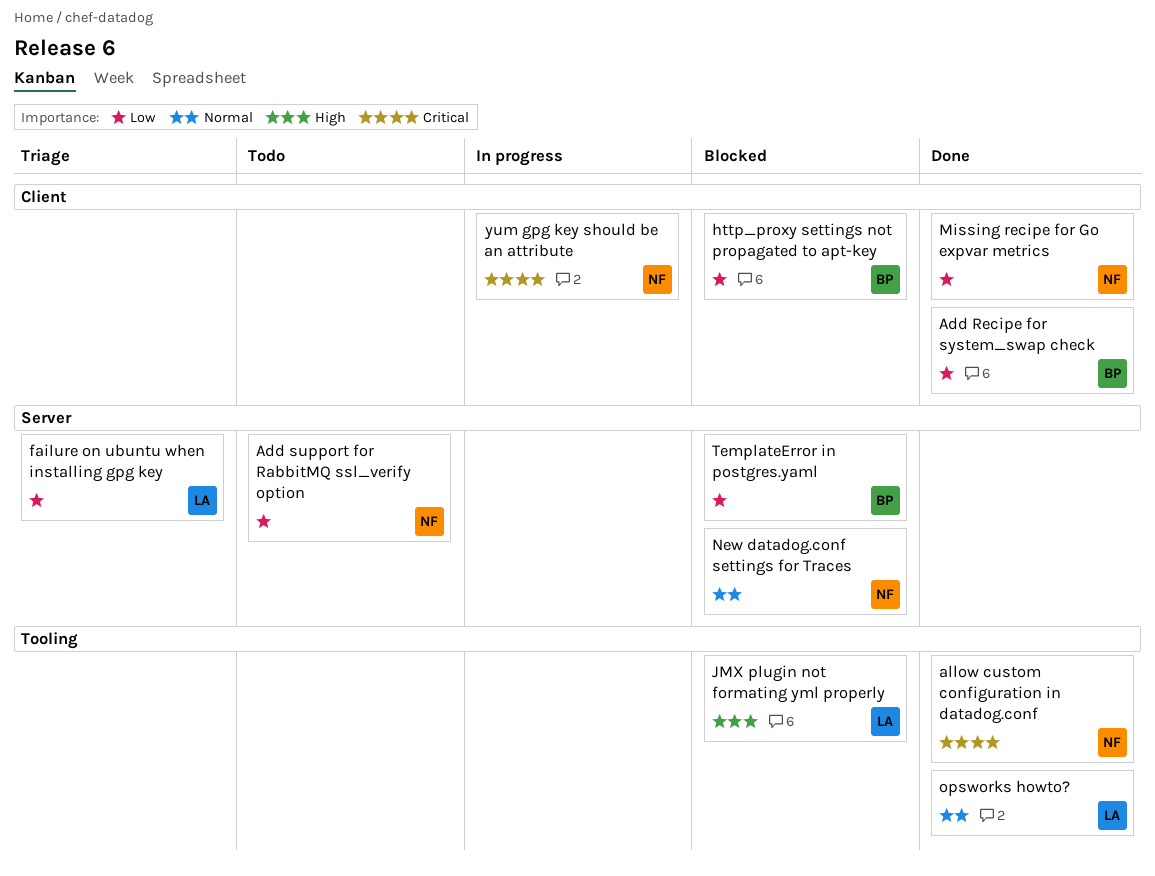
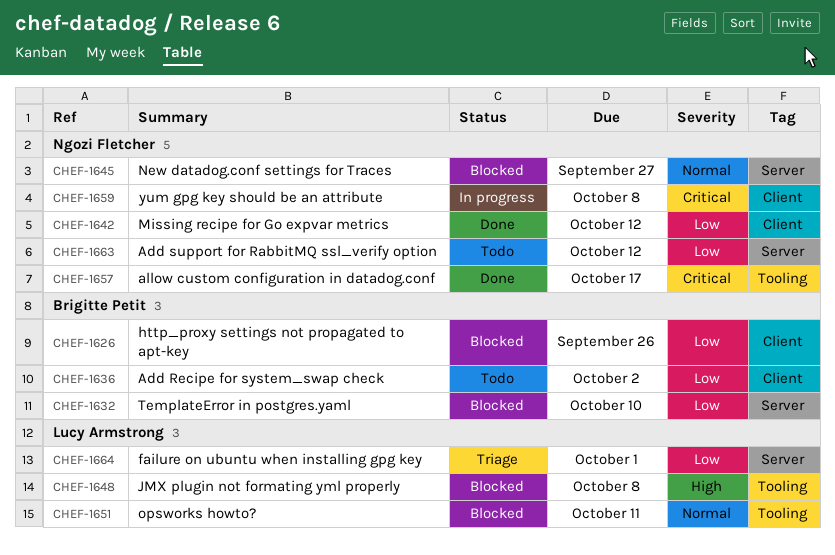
Add Recipe for system_swap check, status: Done -> Todo
opsworks howto?, status: Done -> Blocked

